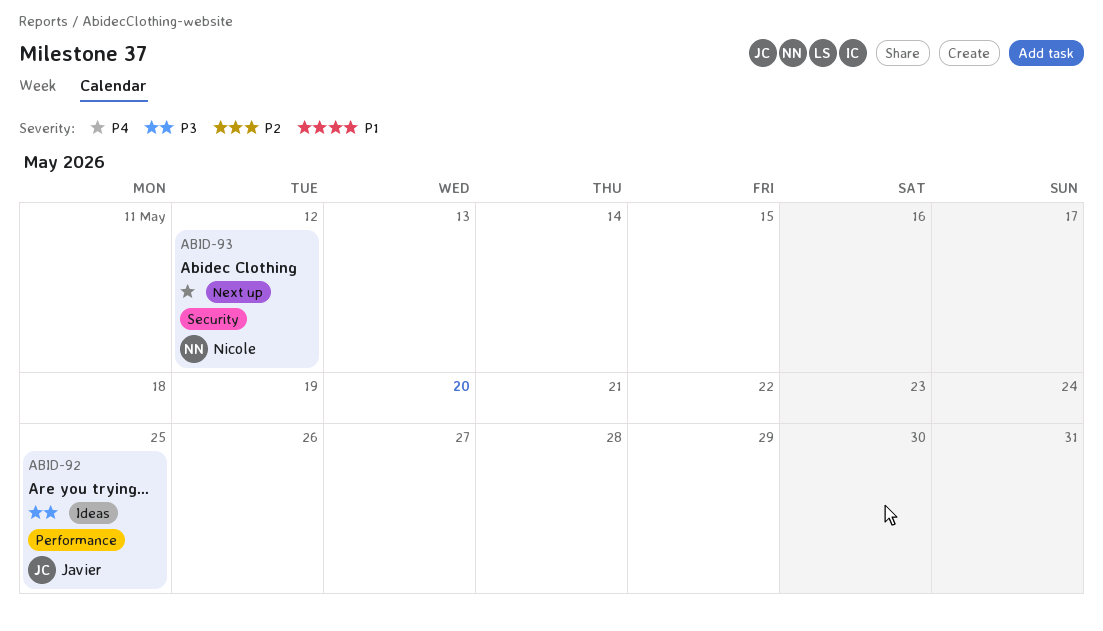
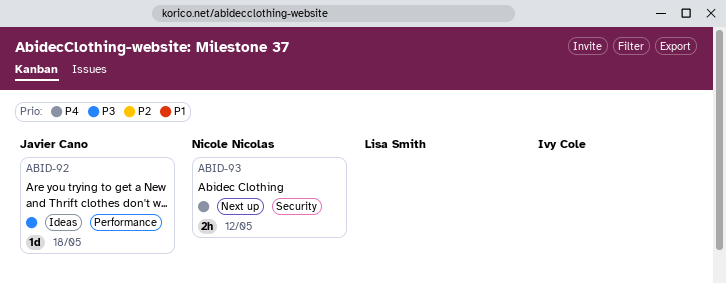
ABID-92, due: May 25 -> May 18

